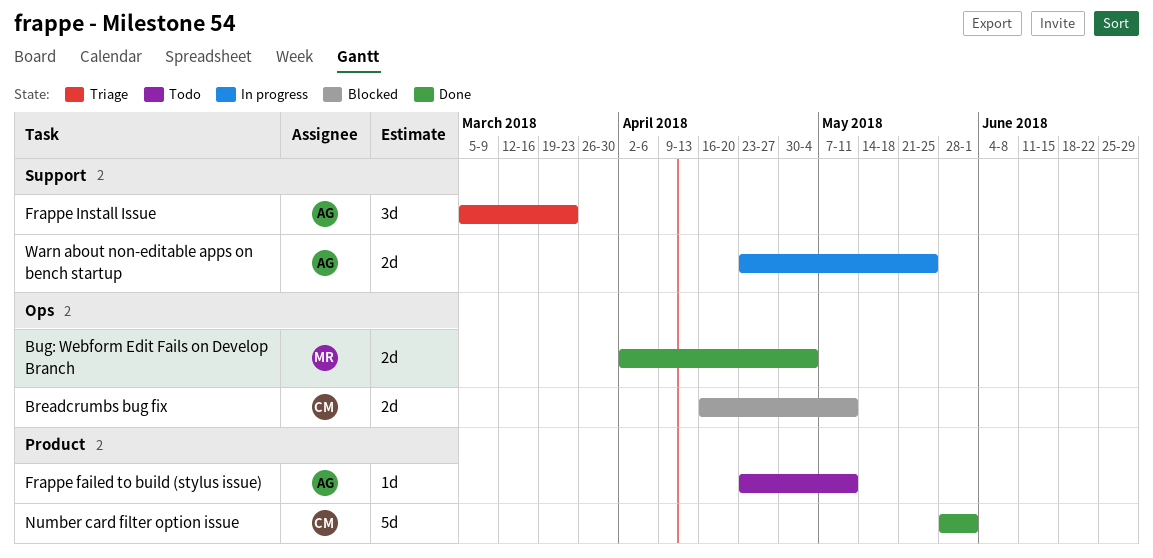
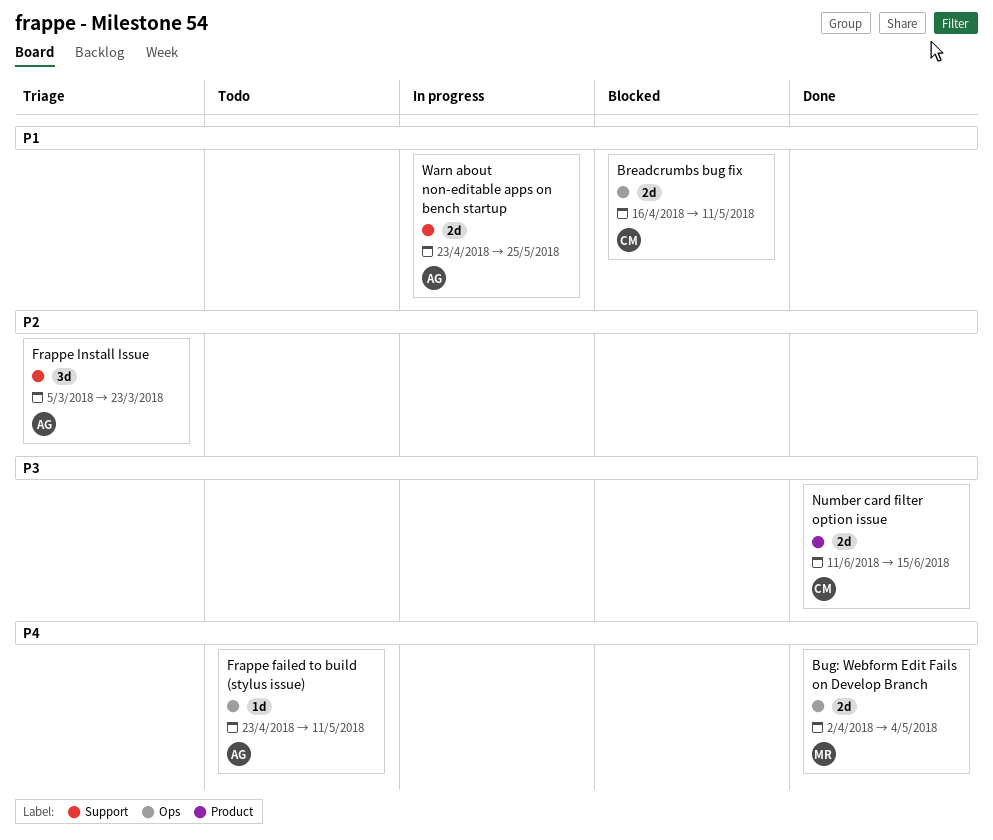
Frappe failed to build (stylus issue), label: Product -> Ops
Number card filter option issue, estimate: 5d -> 2d
Number card filter option issue, start: May 28 -> Jun 11
Number card filter option issue, due: Jun 1 -> Jun 15

